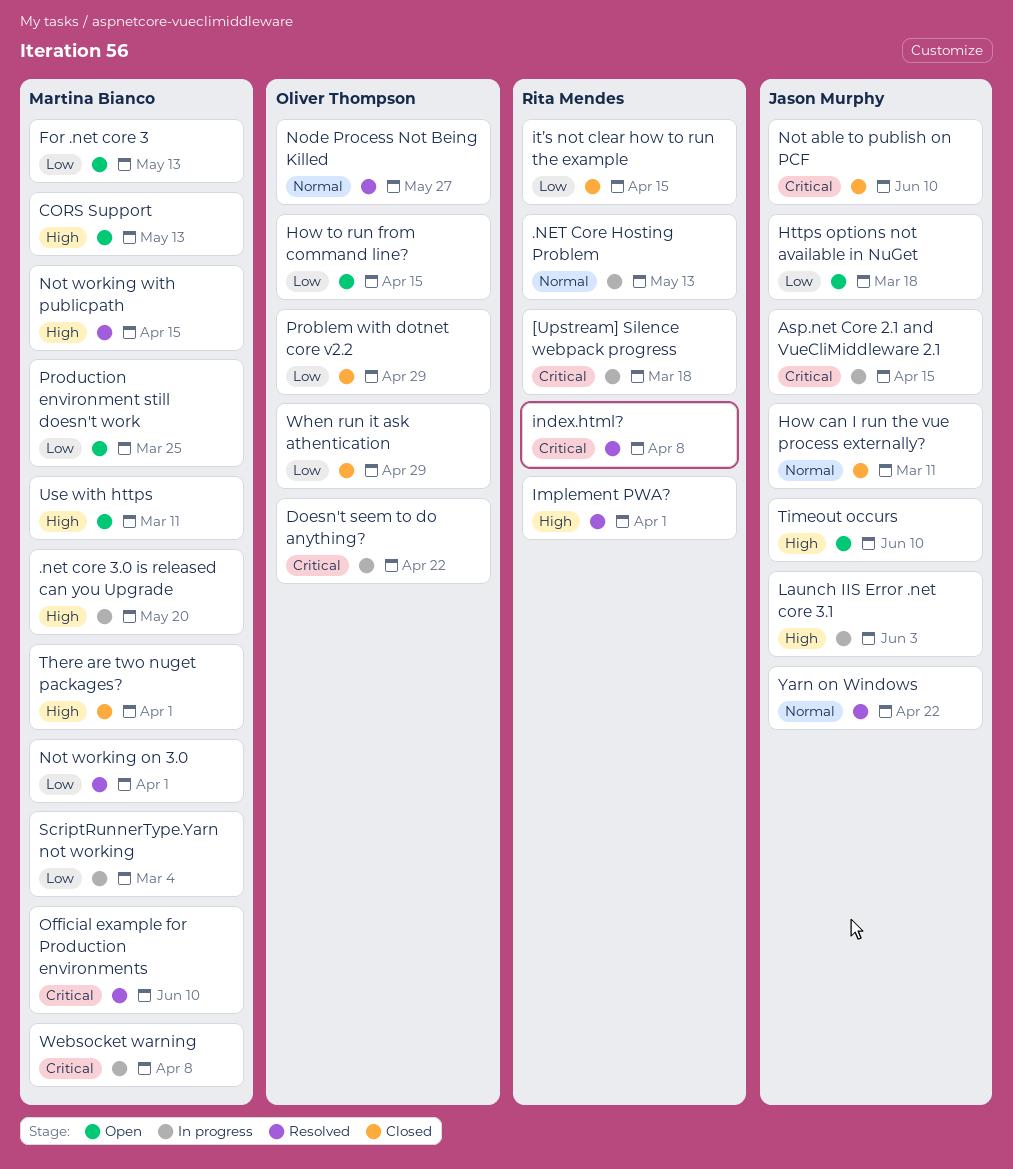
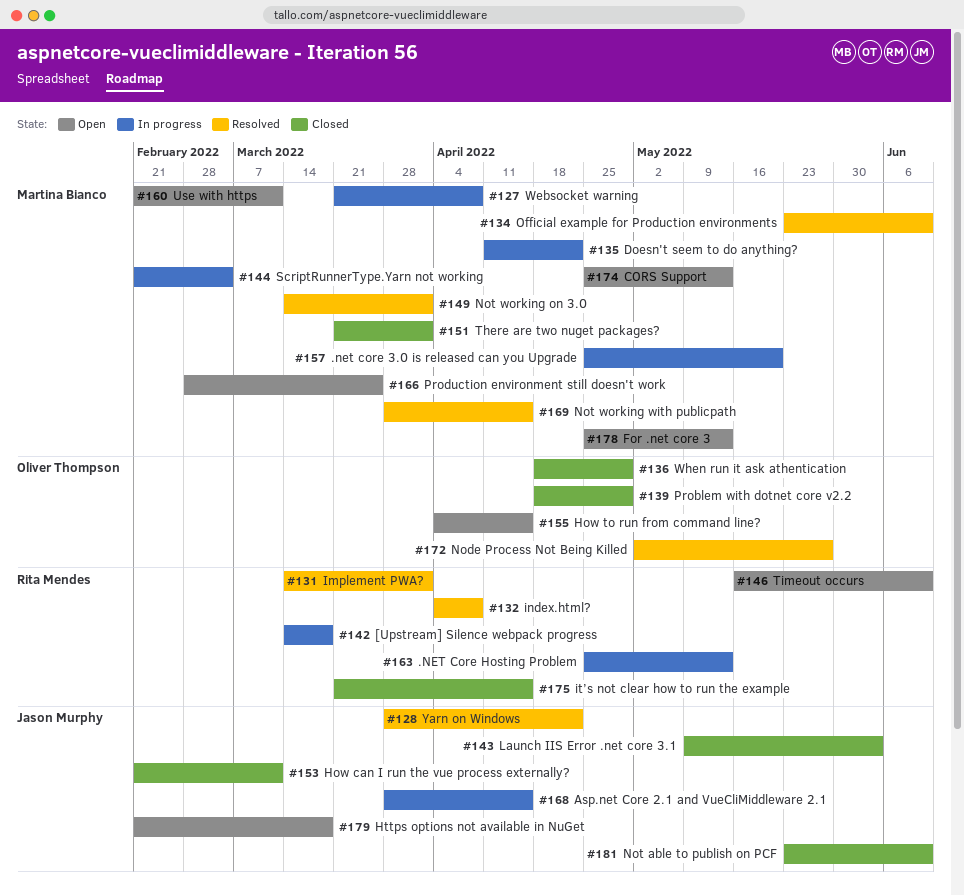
Doesn't seem to do anything?, owner: Oliver Thompson -> Martina Bianco
Launch IIS Error .net core 3.1, status: In progress -> Closed
Timeout occurs, owner: Jason Murphy -> Rita Mendes

